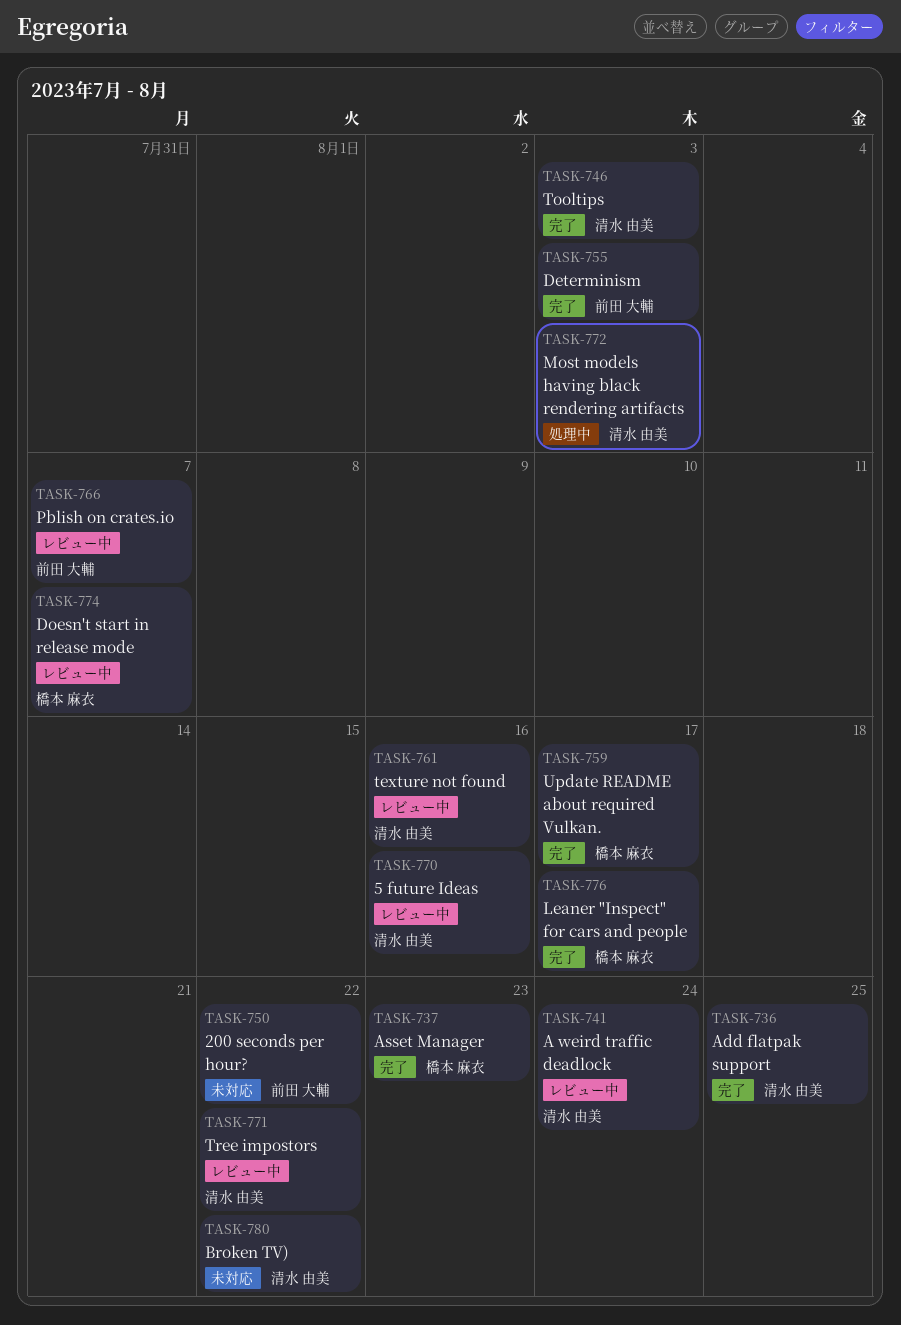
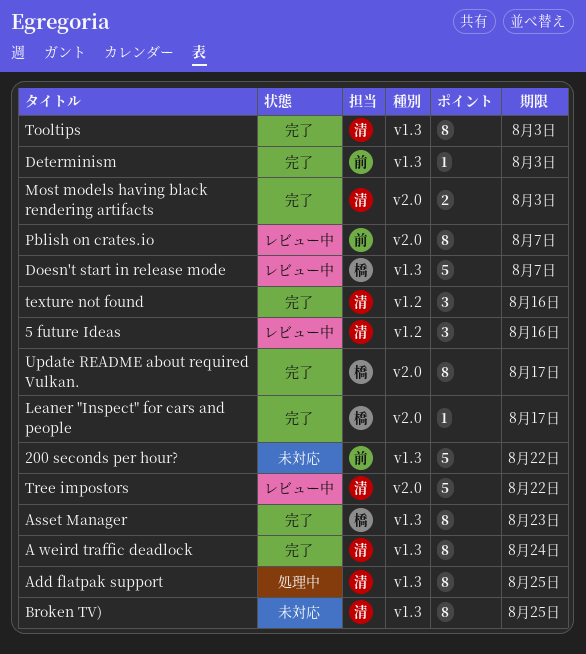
A weird traffic deadlock, status: レビュー中 -> 完了
Add flatpak support, status: 完了 -> 処理中
Broken TV), due: Aug 22 -> Aug 25
Most models having black rendering artifacts, status: 処理中 -> 完了
texture not found, status: レビュー中 -> 完了

